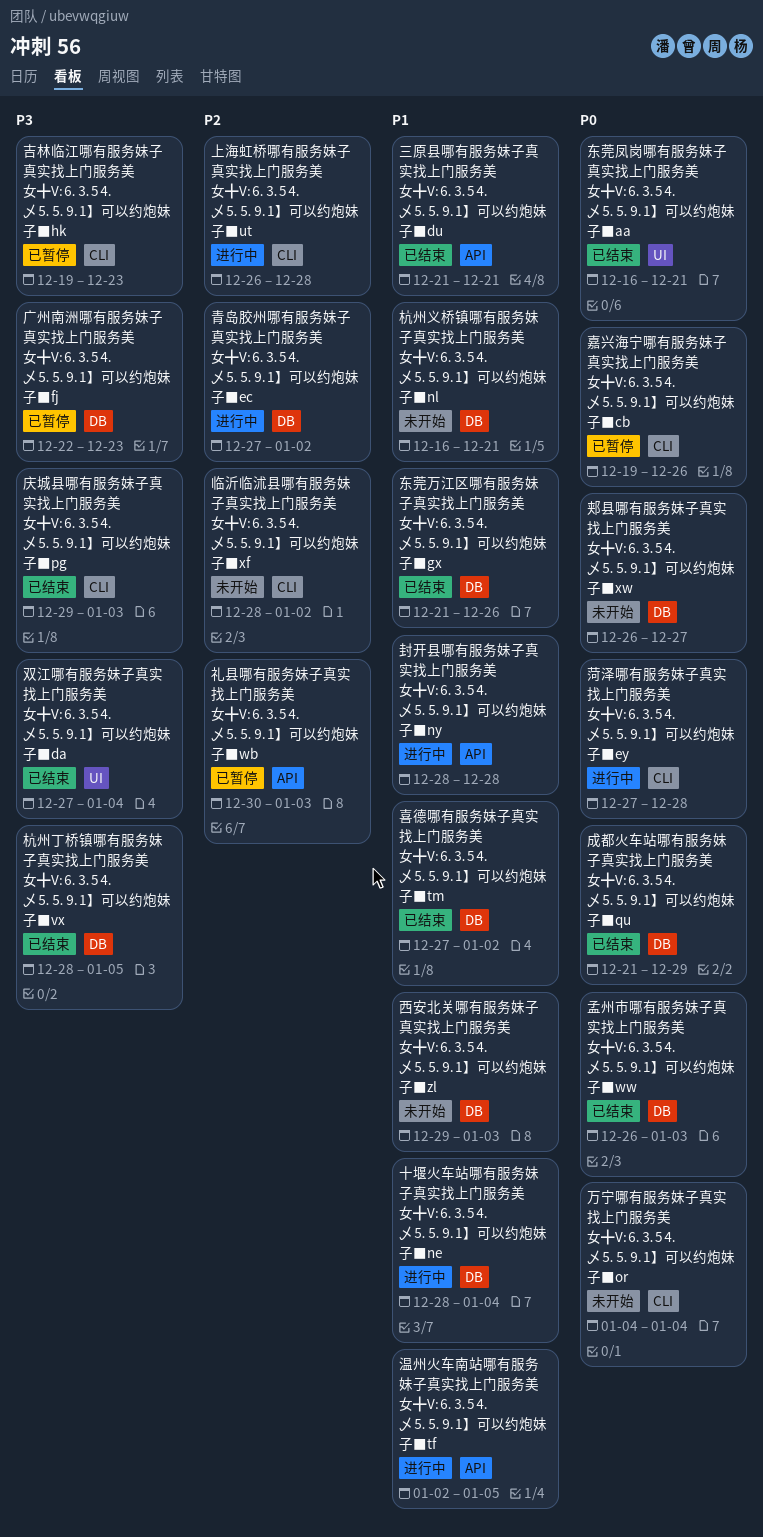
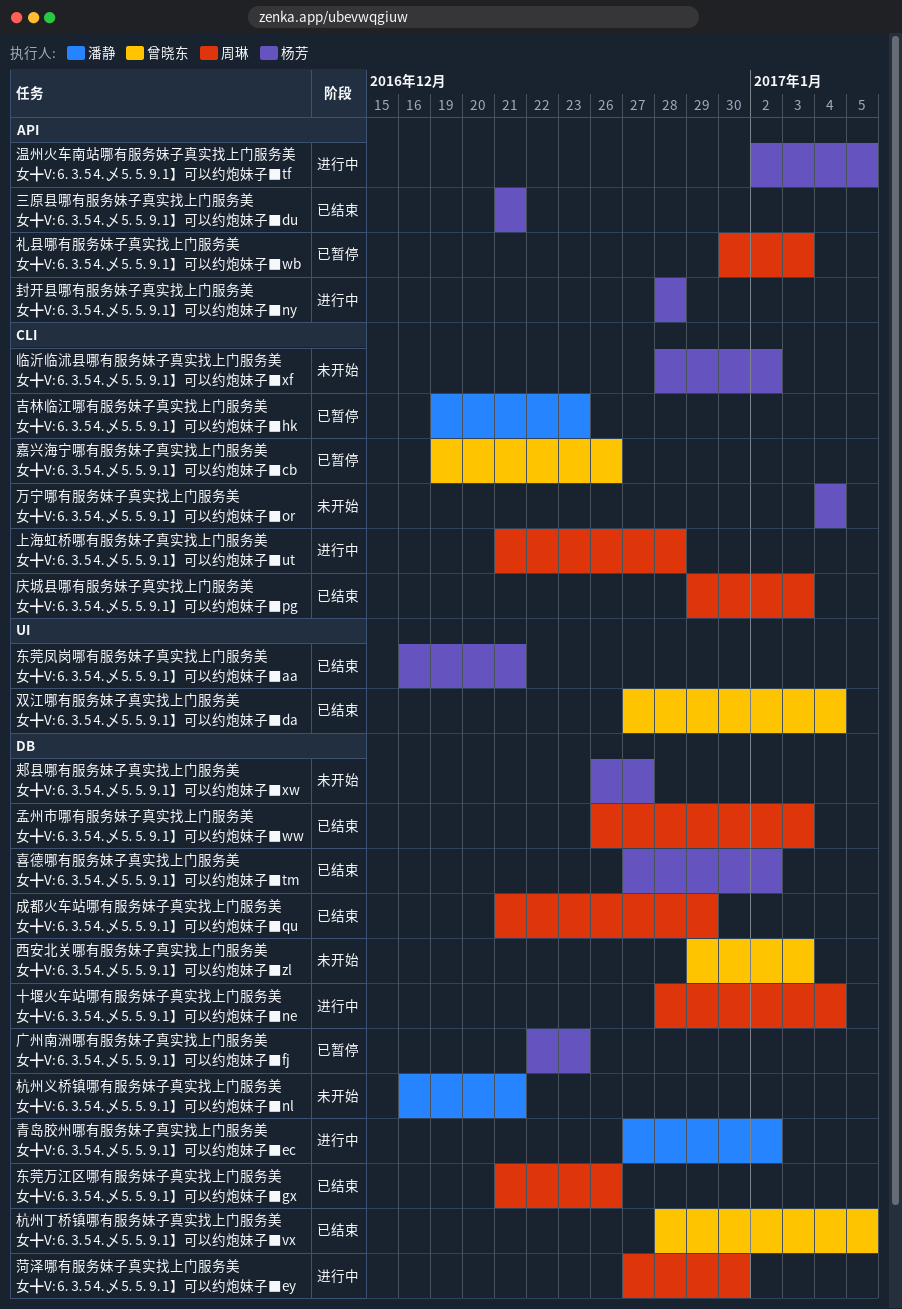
上海虹桥哪有服务妹子真实找上门服务美女╋V:⒍⒊5⒋乄⒌⒌⒐1】可以约炮妹子■ut, start: Dec 26 -> Dec 21
菏泽哪有服务妹子真实找上门服务美女╋V:⒍⒊5⒋乄⒌⒌⒐1】可以约炮妹子■ey, label: CLI -> DB
菏泽哪有服务妹子真实找上门服务美女╋V:⒍⒊5⒋乄⒌⒌⒐1】可以约炮妹子■ey, due: Dec 28 -> Dec 30

